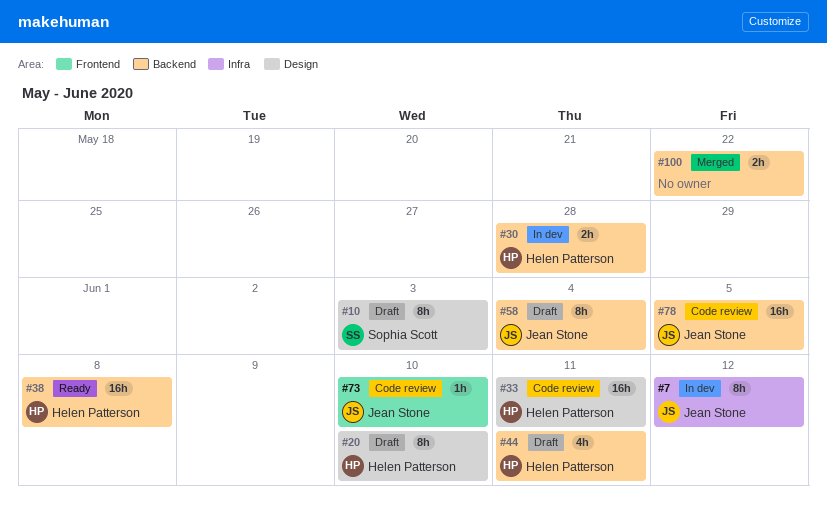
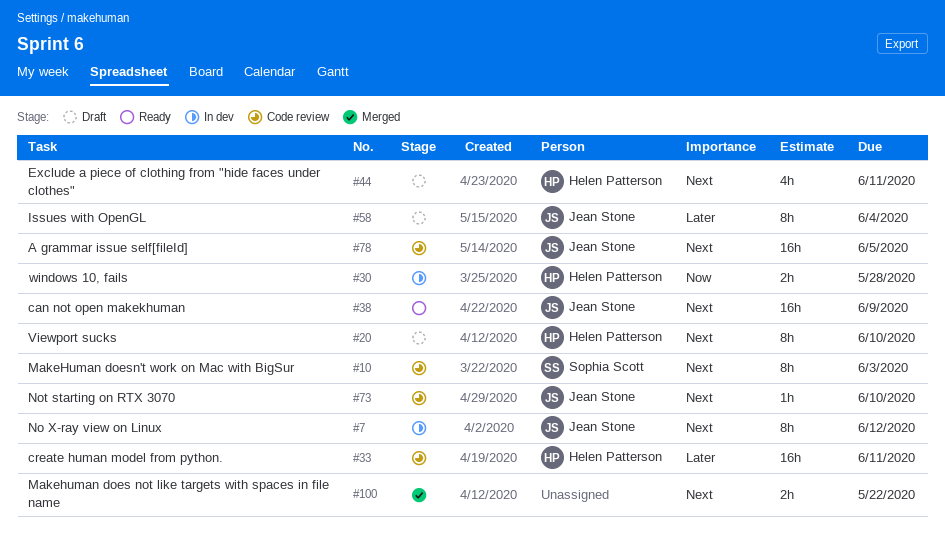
#10, status: Draft -> Code review
#38, owner: Helen Patterson -> Jean Stone
#38, due: Jun 8 -> Jun 9

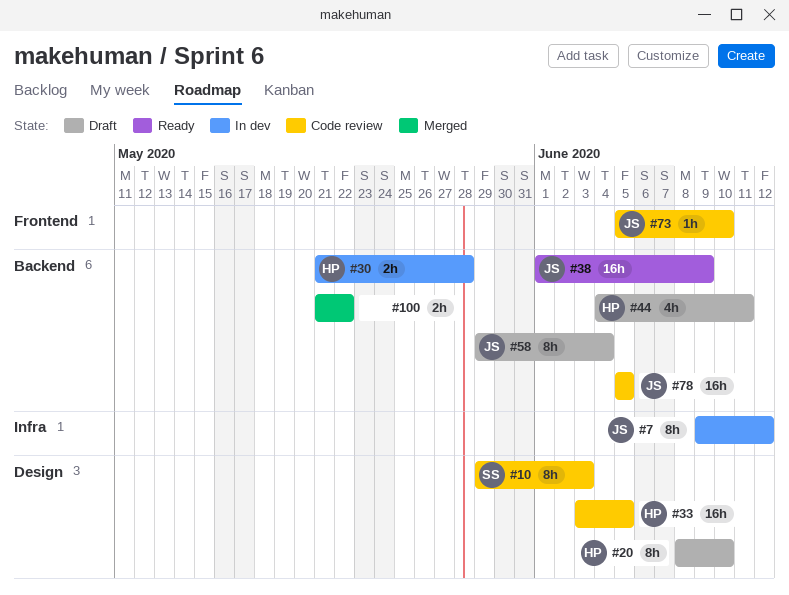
#33, due: Jun 11 -> Jun 5

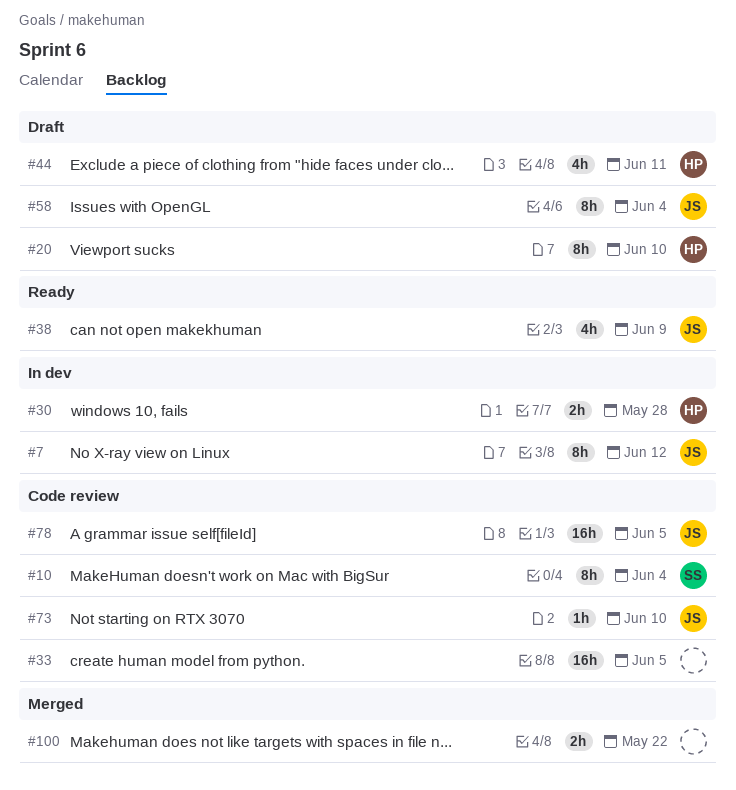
#10, due: Jun 3 -> Jun 4
#33, owner: HP -> none
#38, estimate: 16h -> 4h

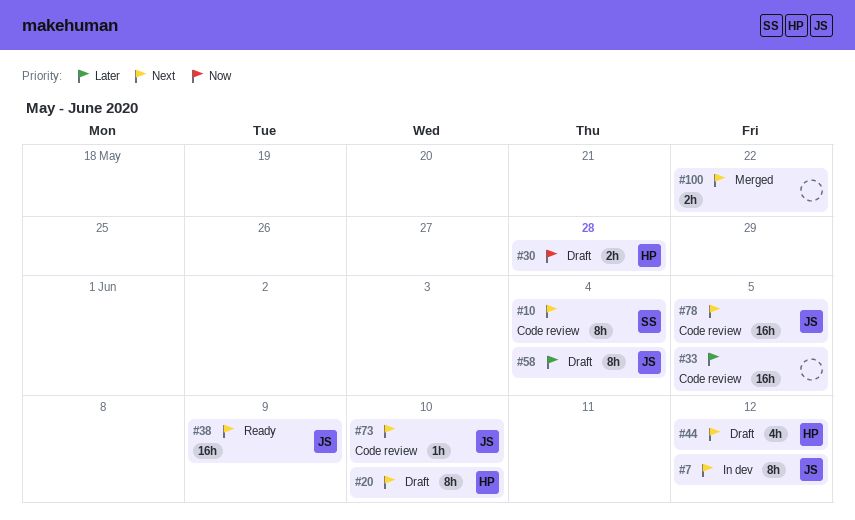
#30, status: In dev -> Draft
#38, estimate: 4h -> 16h
#44, due: Jun 11 -> Jun 12

